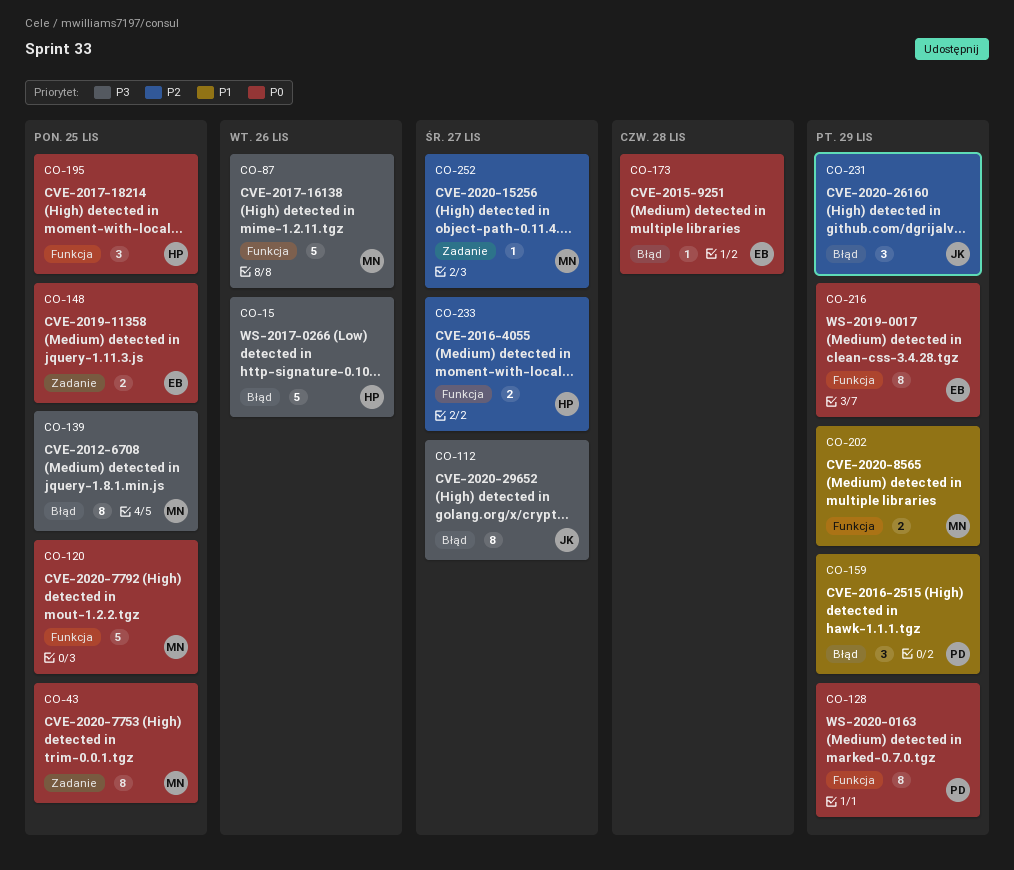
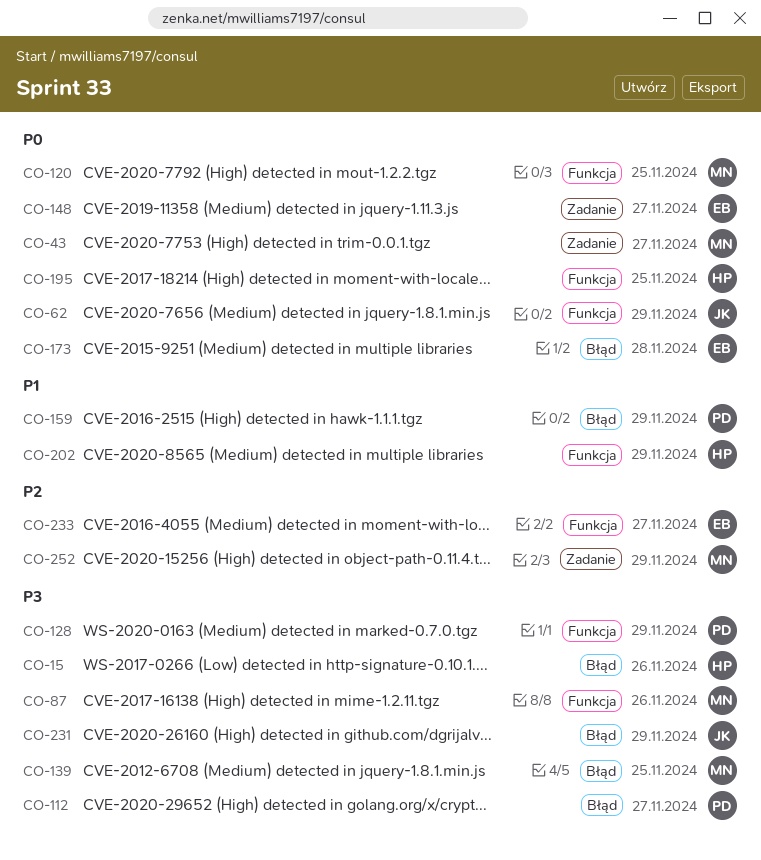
CO-43, due: Nov 25 -> Nov 27
CO-62: none -> present
CO-112, owner: JK -> PD
CO-128, priority: P0 -> P3
CO-148, due: Nov 25 -> Nov 27
CO-202, owner: MN -> HP
CO-216: present -> none
CO-231, priority: P2 -> P3
CO-233, owner: HP -> EB
CO-252, due: Nov 27 -> Nov 29

